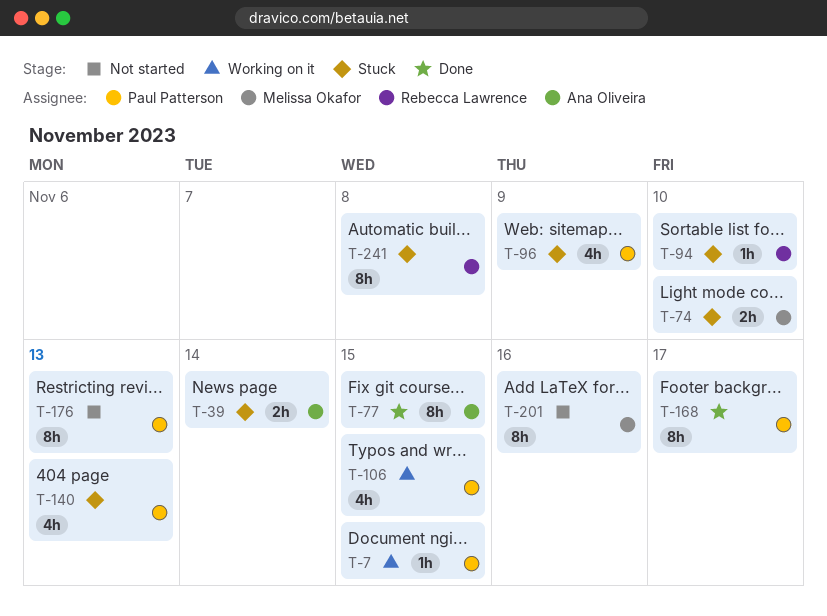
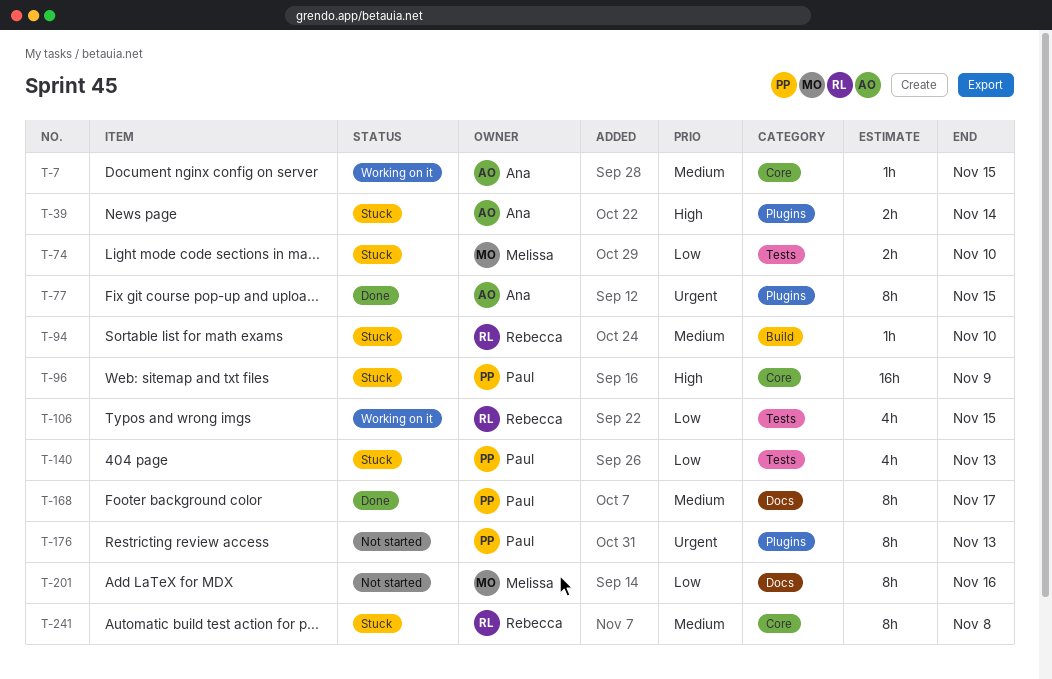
T-7, owner: Paul Patterson -> Ana Oliveira
T-96, estimate: 4h -> 16h
T-106, owner: Paul Patterson -> Rebecca Lawrence

